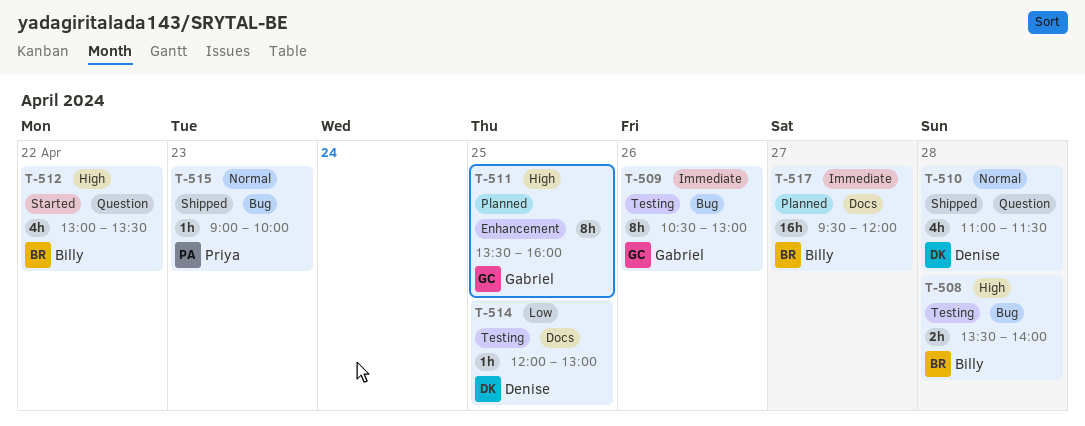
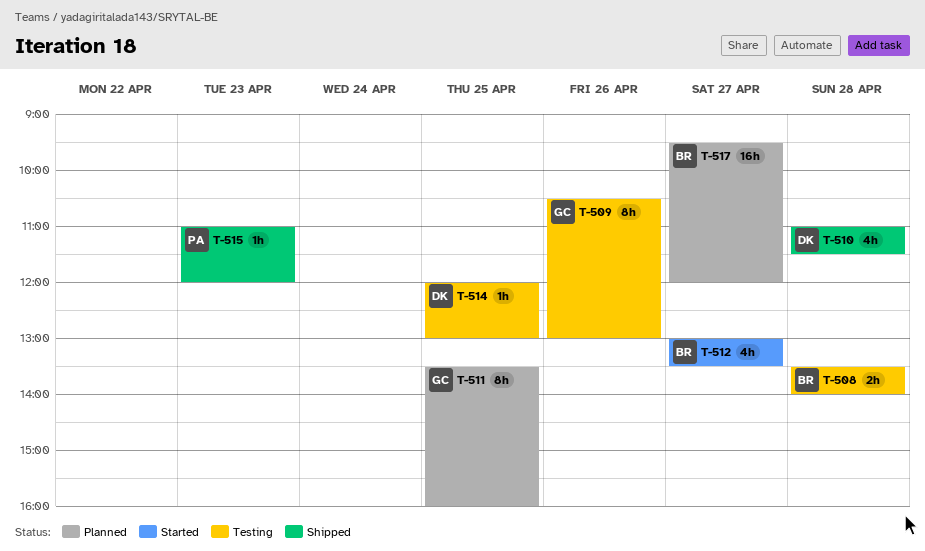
T-512, day: Apr 22 -> Apr 27
T-515, begins: 09:00 -> 11:00
T-515, ends: 10:00 -> 12:00

